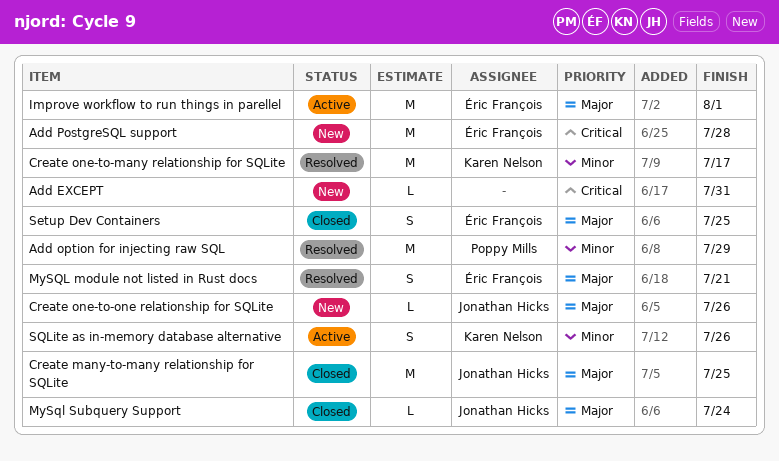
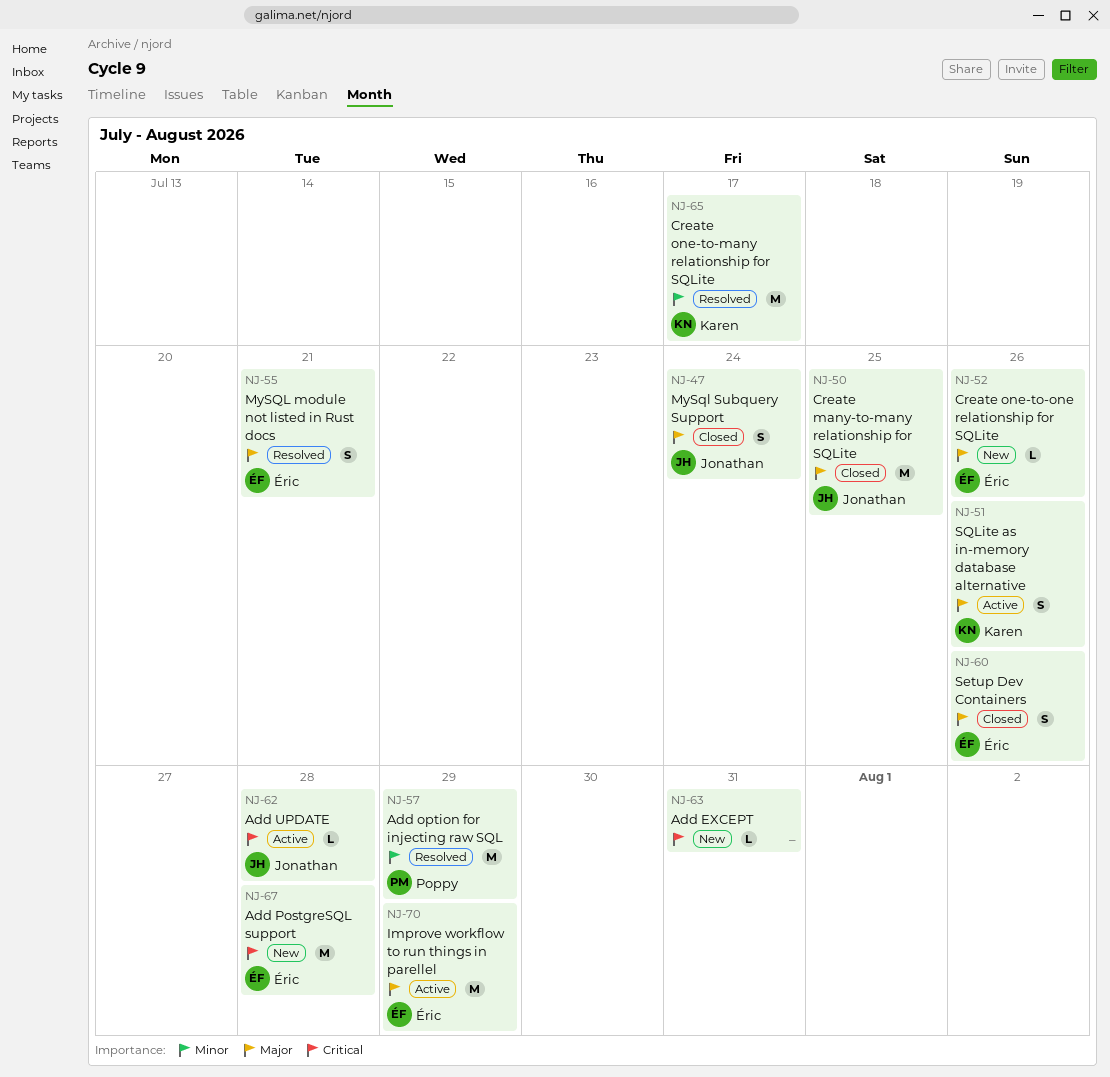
Add UPDATE: none -> present
Create one-to-one relationship for SQLite, owner: Jonathan Hicks -> Éric François
Improve workflow to run things in parellel, due: Aug 1 -> Jul 29
MySql Subquery Support, estimate: L -> S
Setup Dev Containers, due: Jul 25 -> Jul 26
SQLite as in-memory database alternative, priority: Minor -> Major

